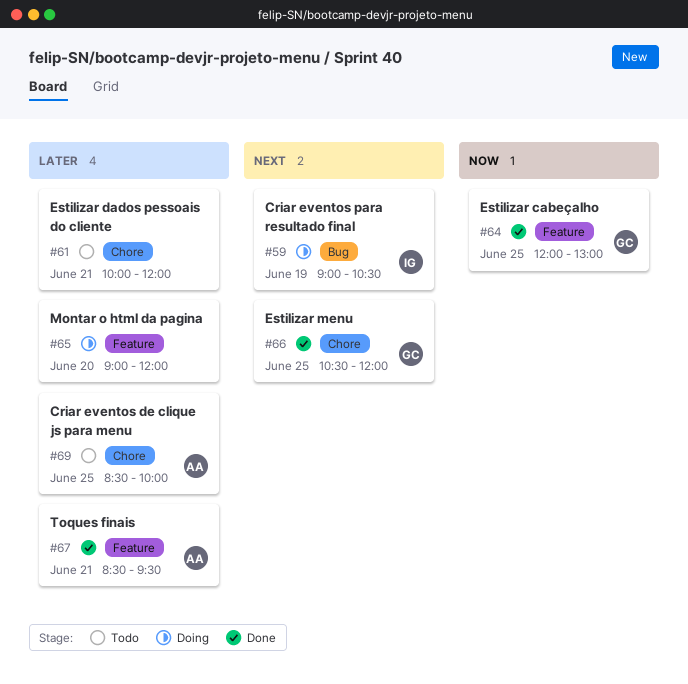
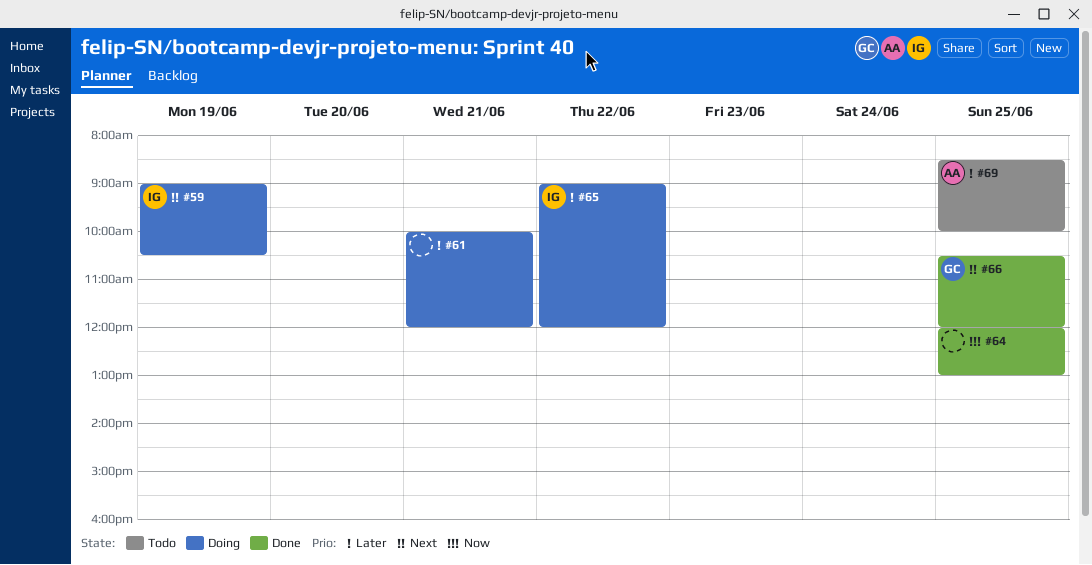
#61, status: Todo -> Doing
#64, owner: GC -> none
#65, owner: none -> IG
#65, day: Jun 20 -> Jun 22
#67: present -> none

